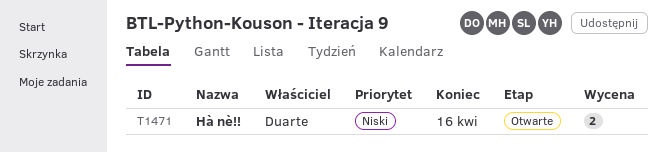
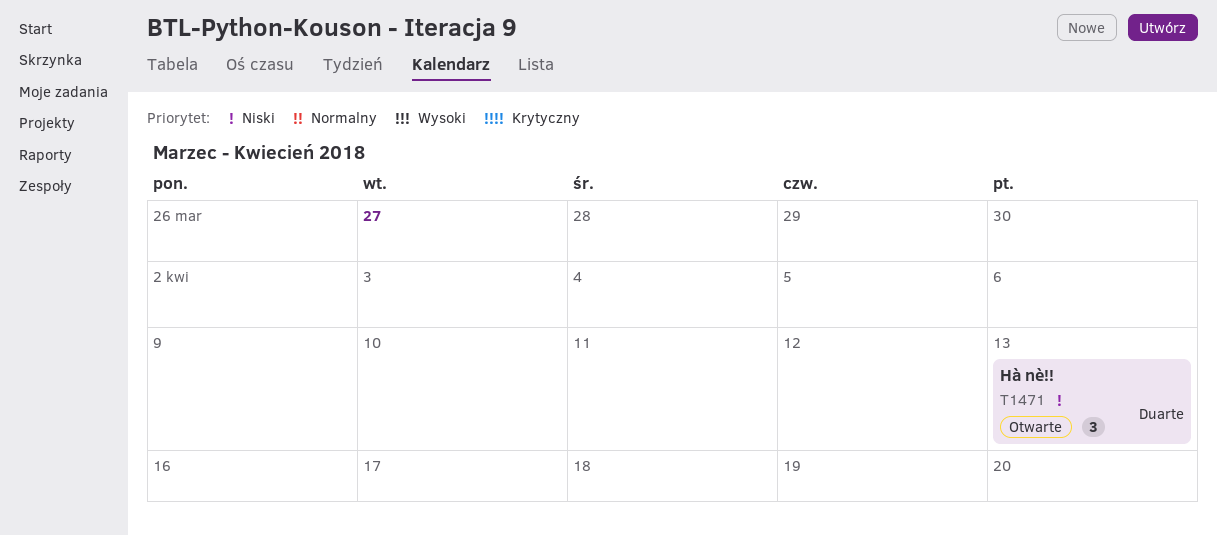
T1471, estimate: 2 -> 3
T1471, due: Apr 16 -> Apr 13

